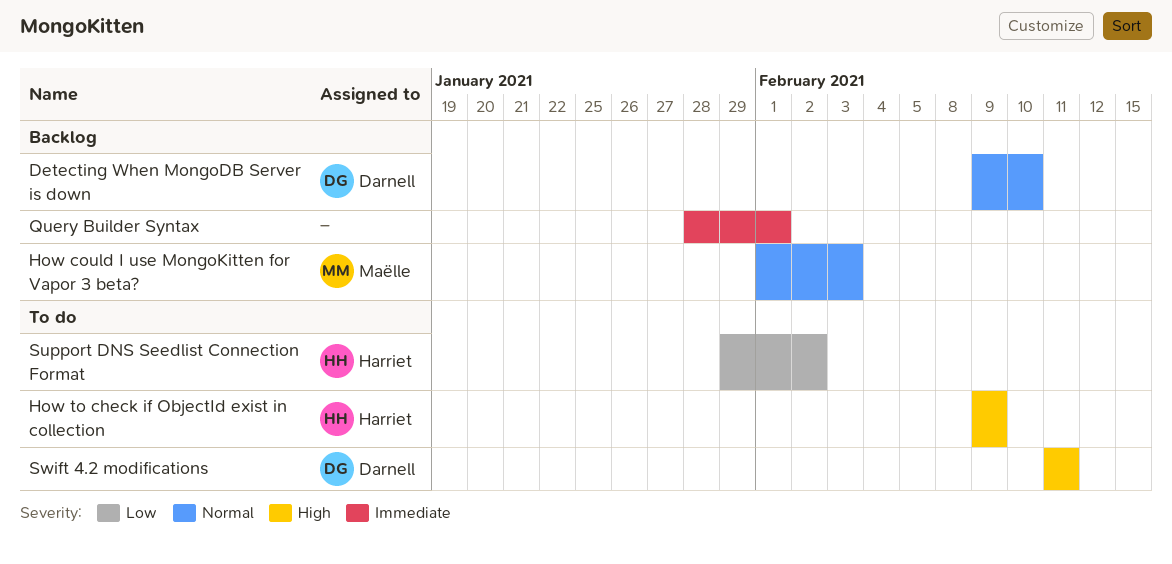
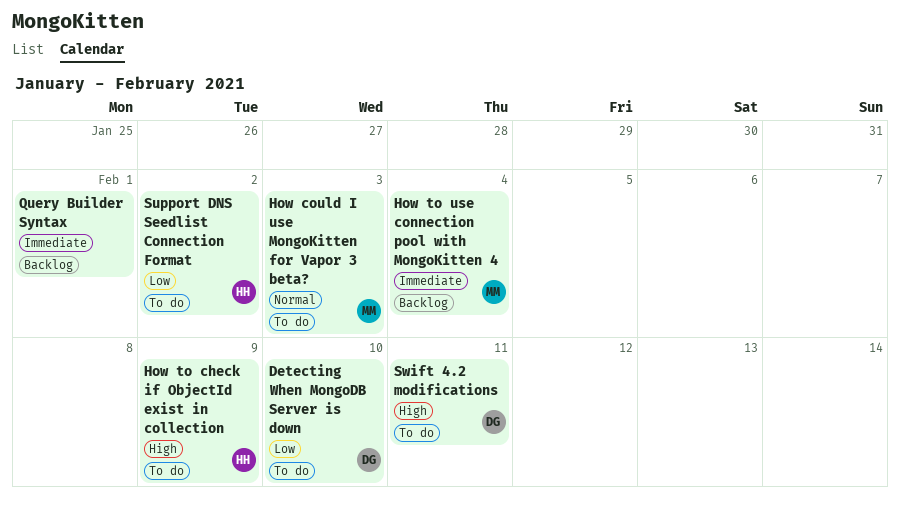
Detecting When MongoDB Server is down, status: Backlog -> To do
Detecting When MongoDB Server is down, priority: Normal -> Low
How could I use MongoKitten for Vapor 3 beta?, status: Backlog -> To do
How to use connection pool with MongoKitten 4: none -> present

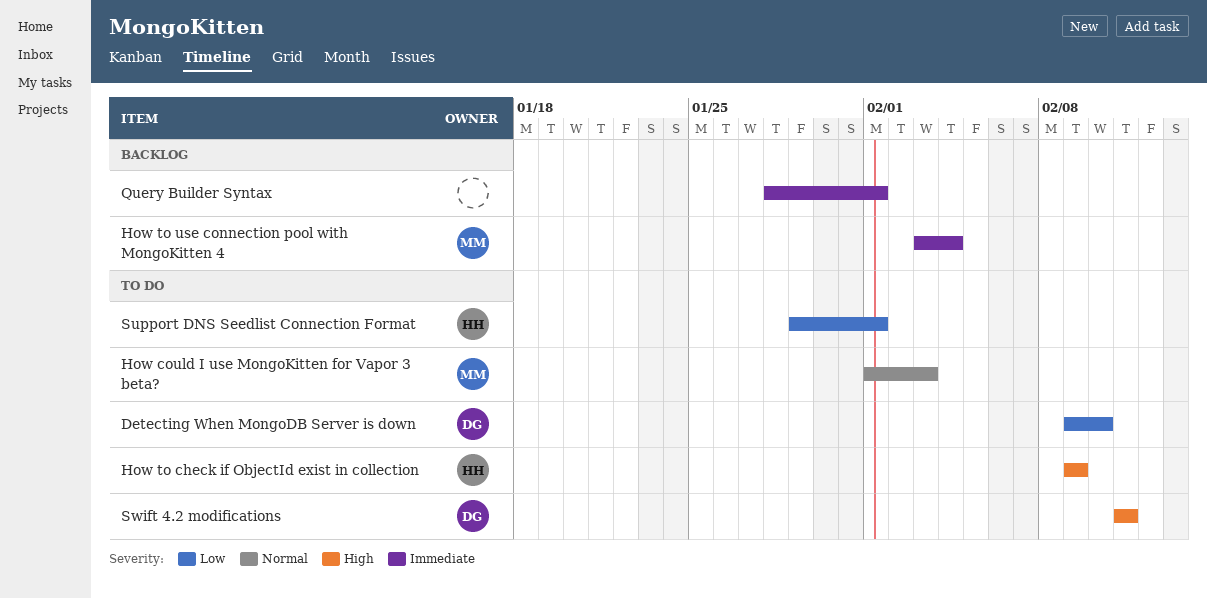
Support DNS Seedlist Connection Format, due: Feb 2 -> Feb 1

